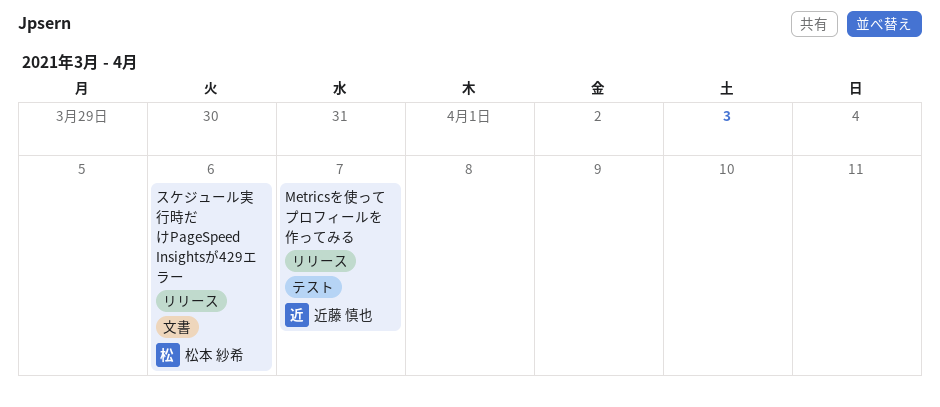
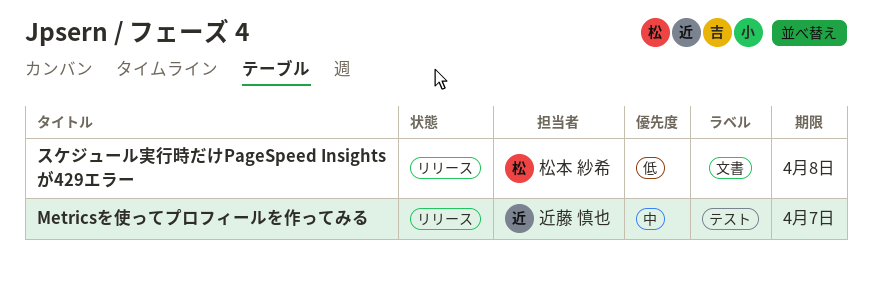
スケジュール実行時だけPageSpeed Insightsが429エラー, due: Apr 6 -> Apr 8

